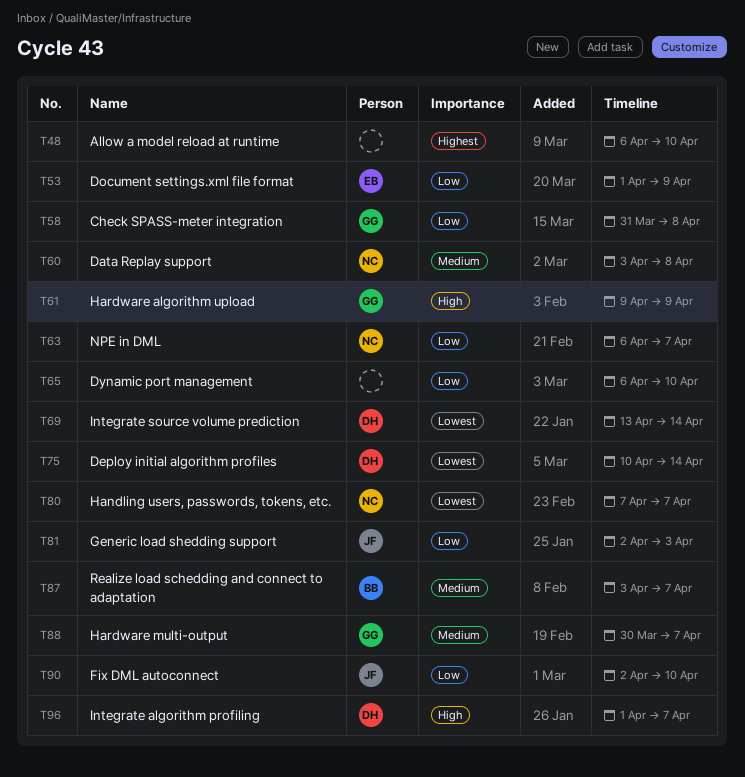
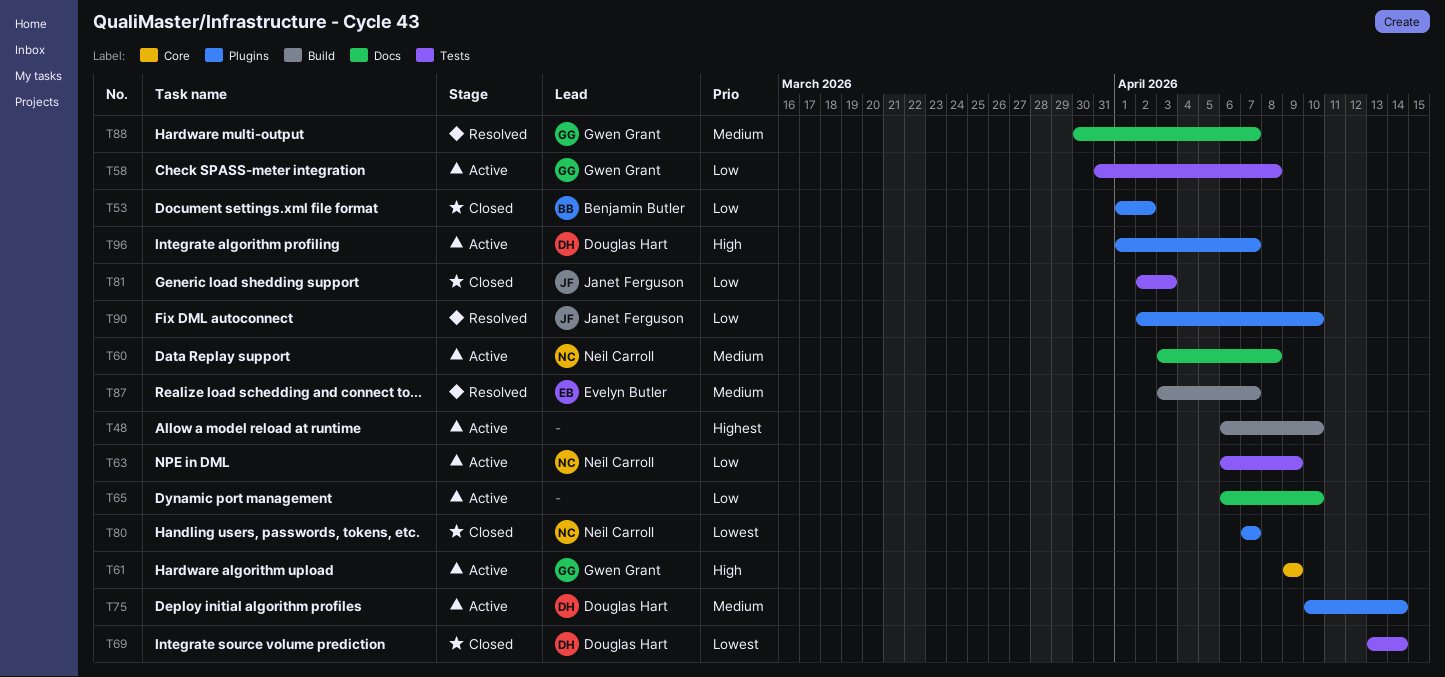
T53, owner: Evelyn Butler -> Benjamin Butler
T53, due: Apr 9 -> Apr 2
T63, due: Apr 7 -> Apr 9
T75, priority: Lowest -> Medium
T87, owner: Benjamin Butler -> Evelyn Butler

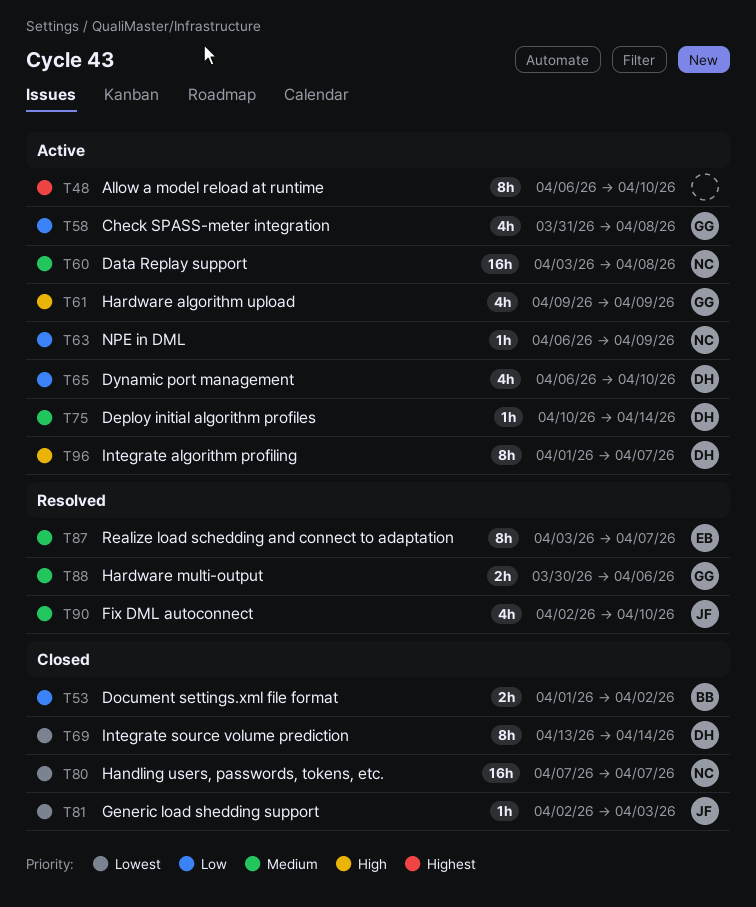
T65, owner: none -> Douglas Hart
T81, priority: Low -> Lowest
T88, due: Apr 7 -> Apr 6
T90, priority: Low -> Medium

